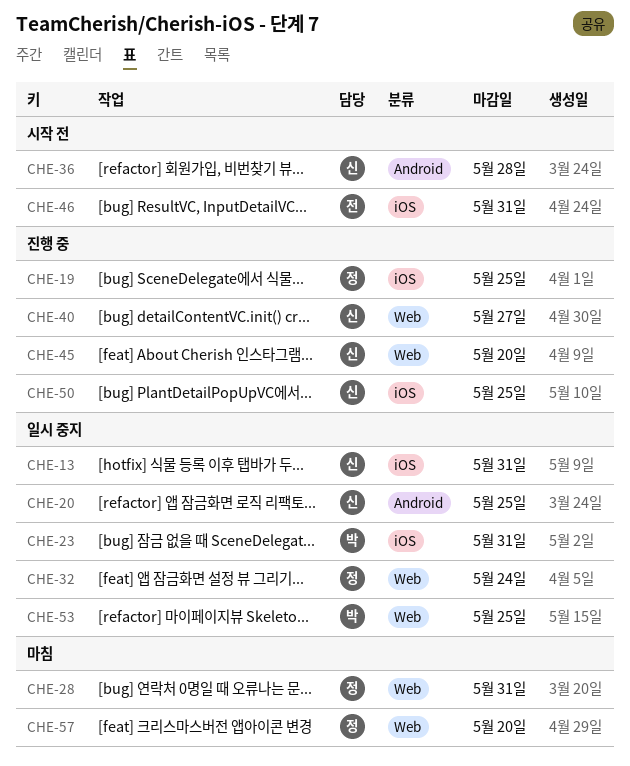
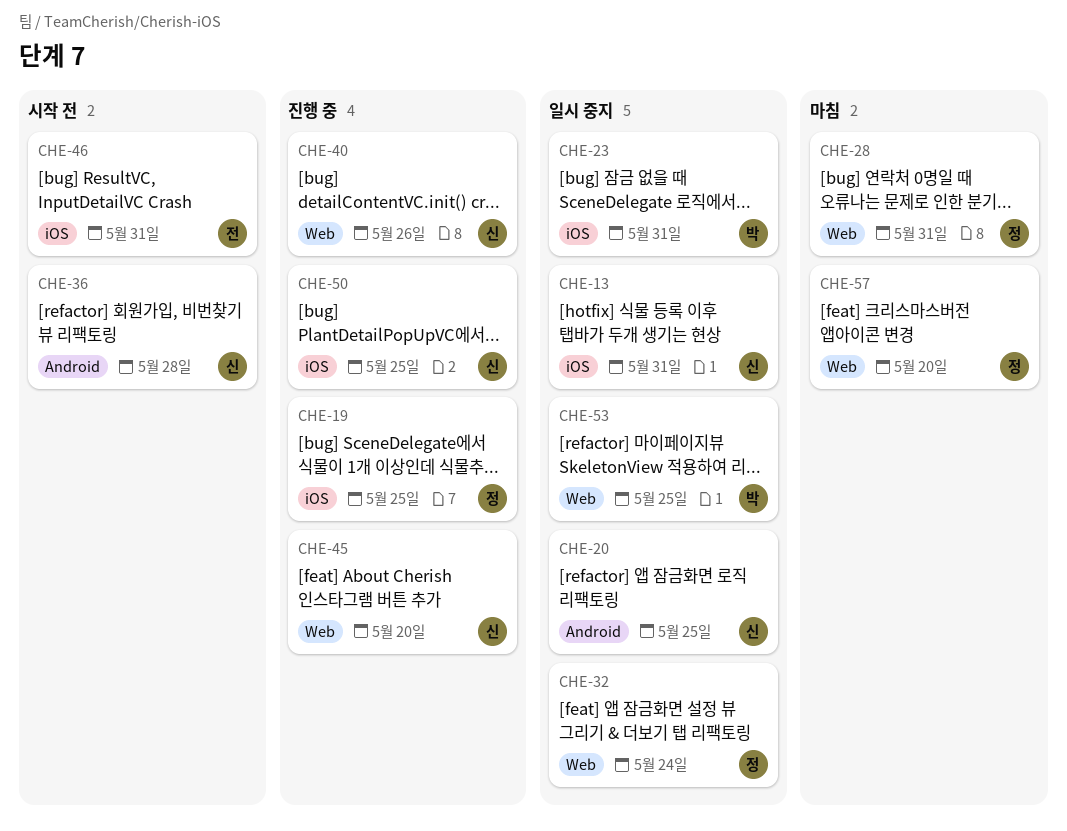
CHE-40, due: May 27 -> May 26

